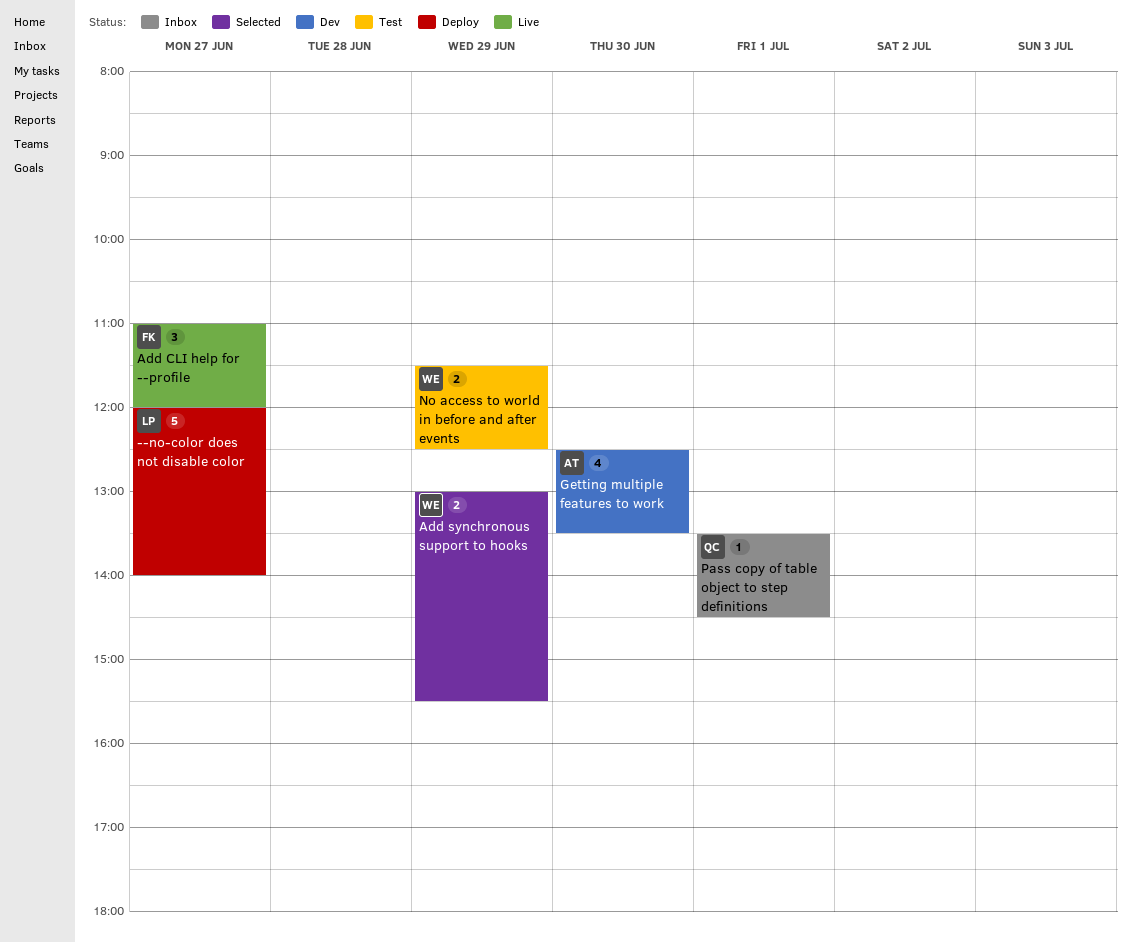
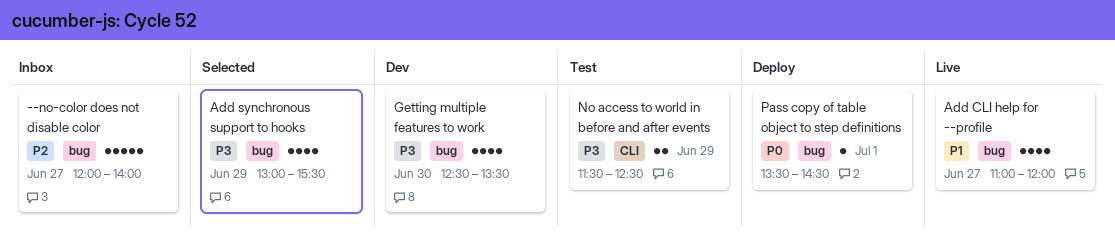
--no-color does not disable color, status: Deploy -> Inbox
Add CLI help for --profile, estimate: 3 -> 4
Add synchronous support to hooks, estimate: 2 -> 4
Pass copy of table object to step definitions, status: Inbox -> Deploy

